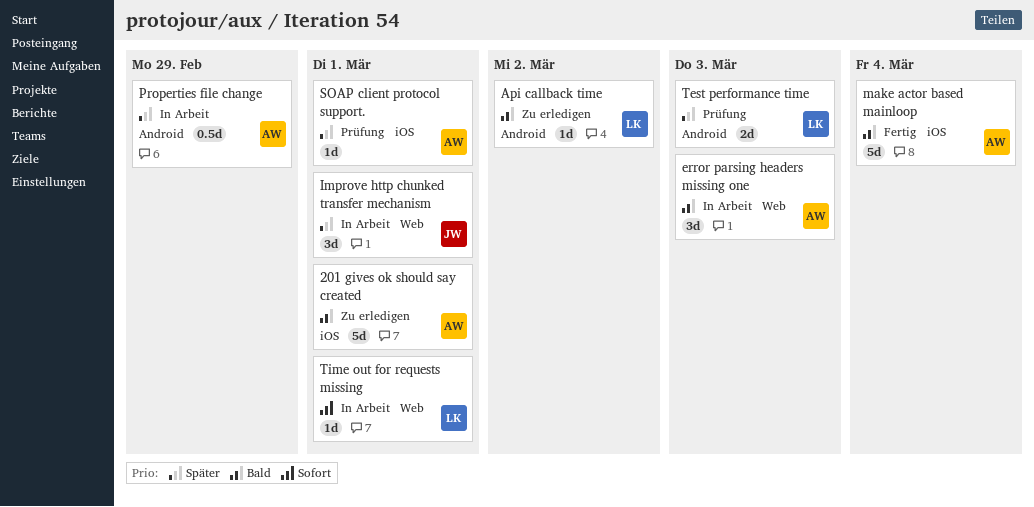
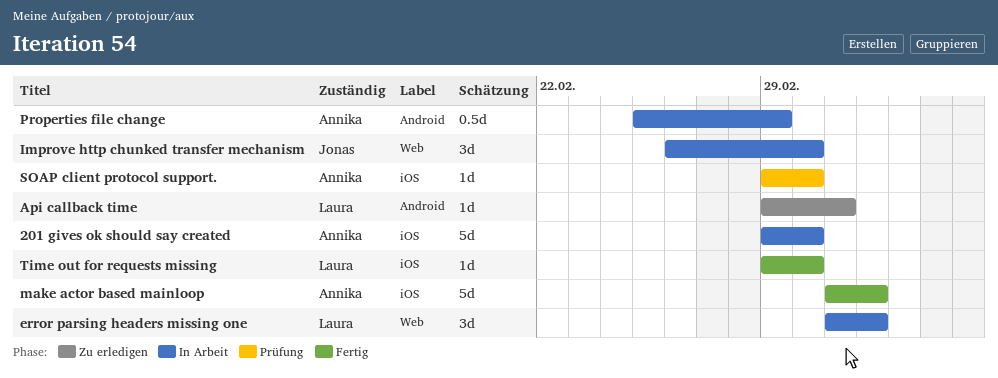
201 gives ok should say created, status: Zu erledigen -> In Arbeit
error parsing headers missing one, owner: Annika -> Laura
make actor based mainloop, due: Mar 4 -> Mar 3
Test performance time: present -> none
Time out for requests missing, status: In Arbeit -> Fertig
Time out for requests missing, label: Web -> iOS

